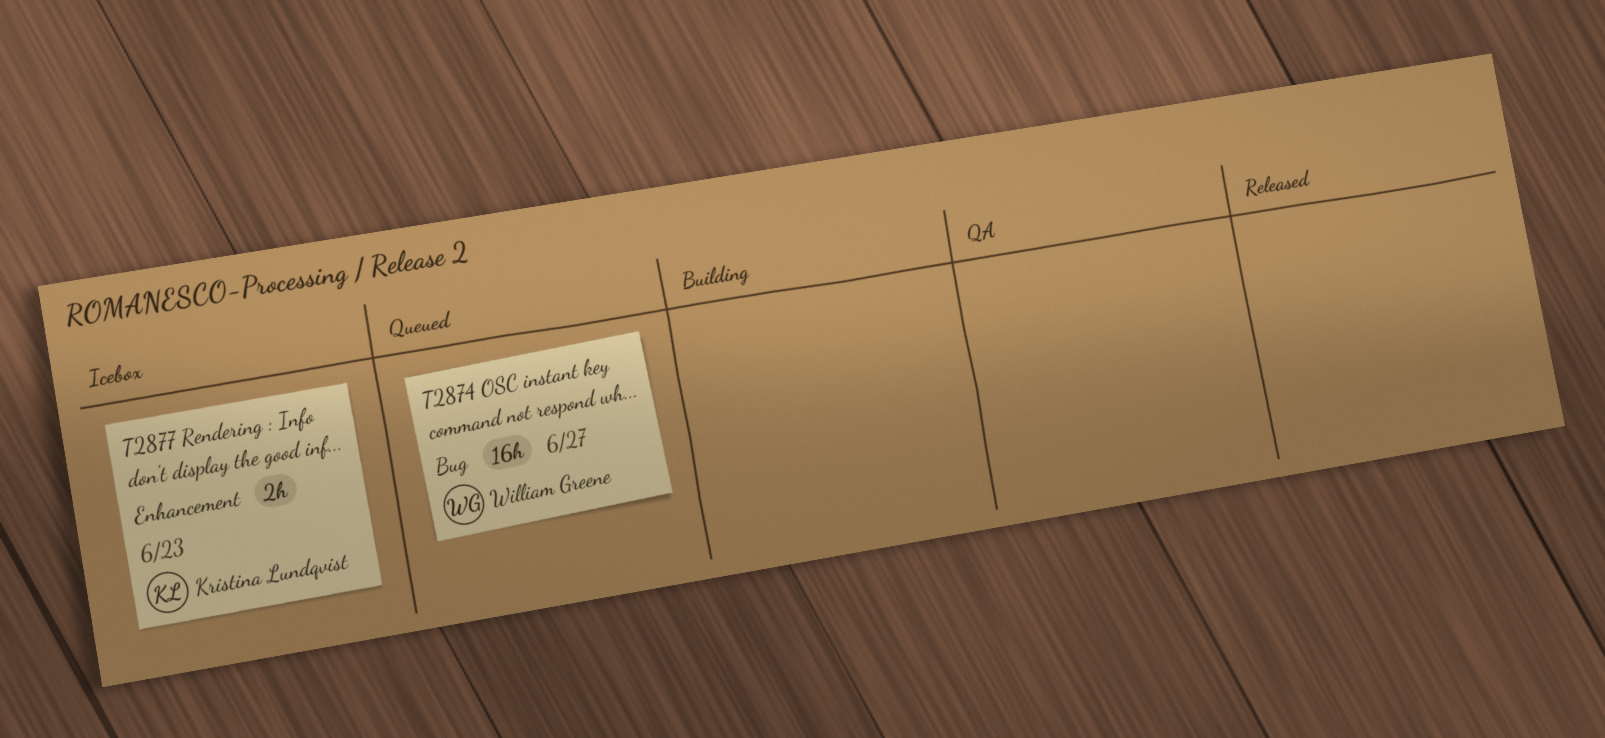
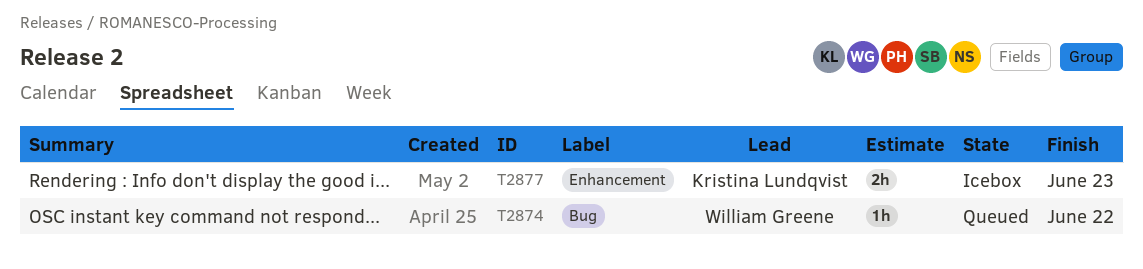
T2874, estimate: 16h -> 1h
T2874, due: Jun 27 -> Jun 22

